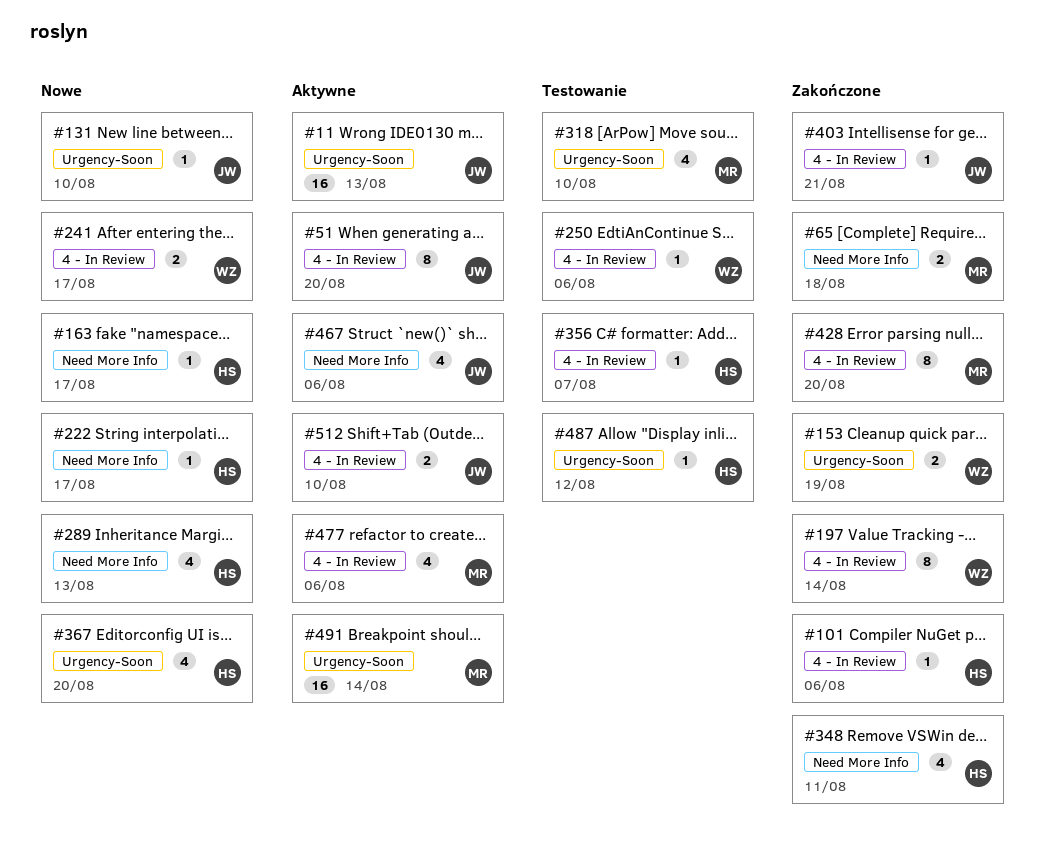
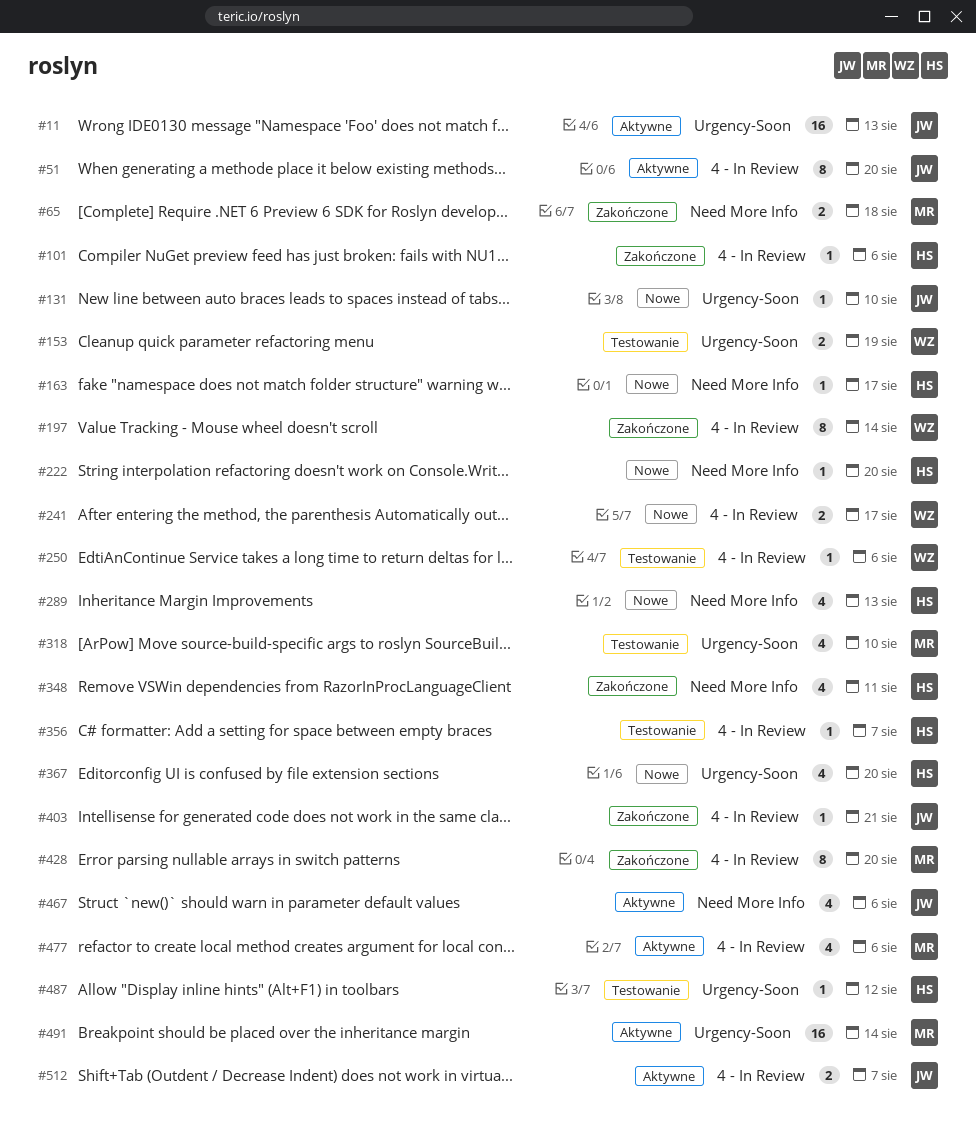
#153, status: Zakończone -> Testowanie
#222, due: Aug 17 -> Aug 20
#512, due: Aug 10 -> Aug 7

